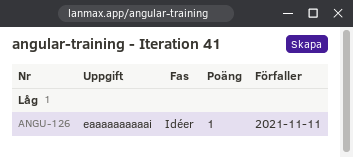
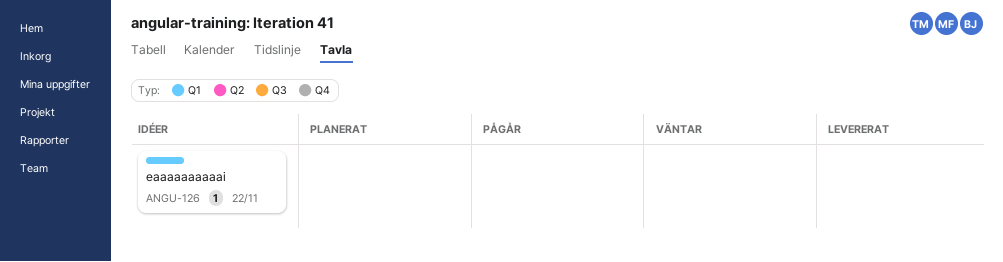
ANGU-126, due: Nov 11 -> Nov 22

